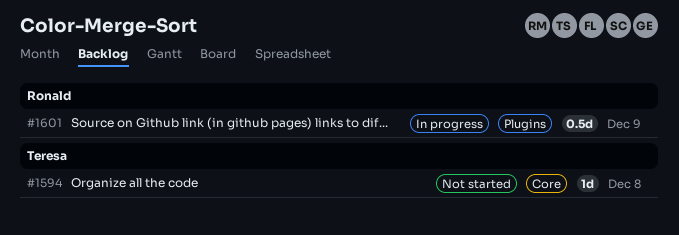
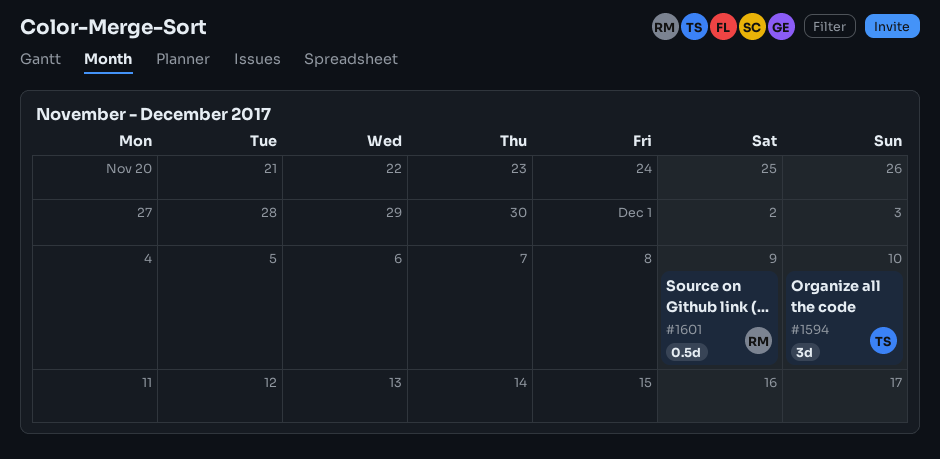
#1594, estimate: 1d -> 3d
#1594, due: Dec 8 -> Dec 10

